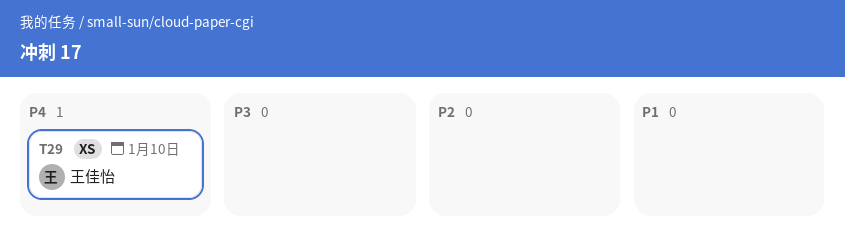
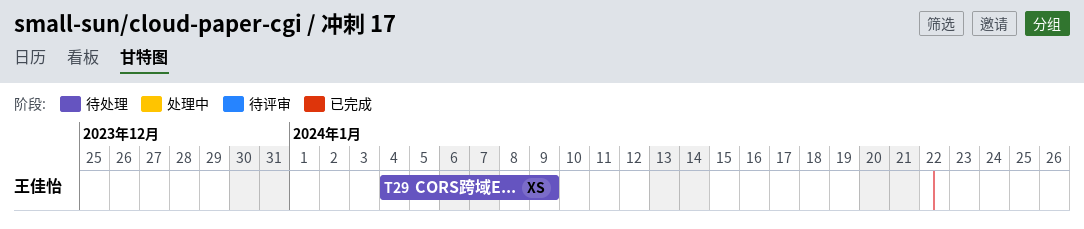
T29, due: Jan 10 -> Jan 9

